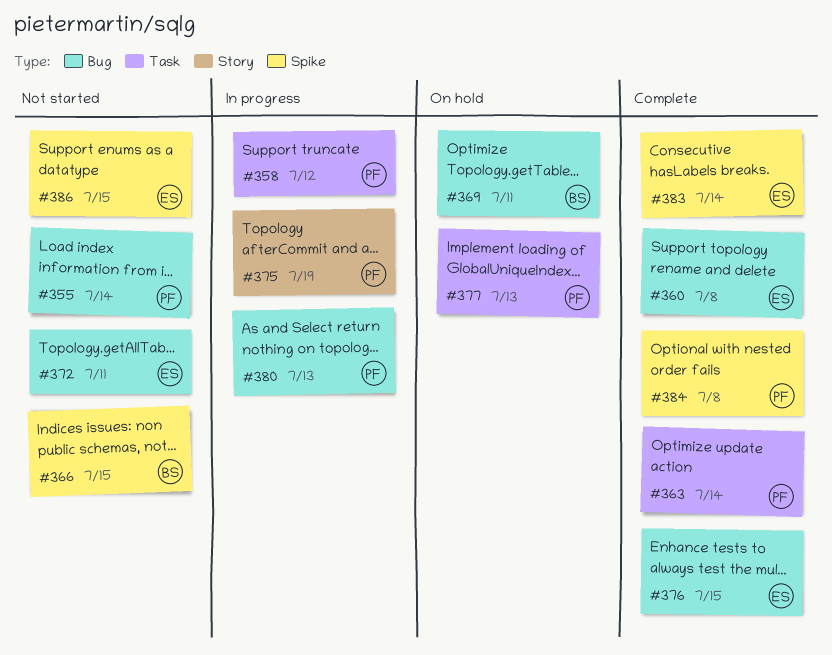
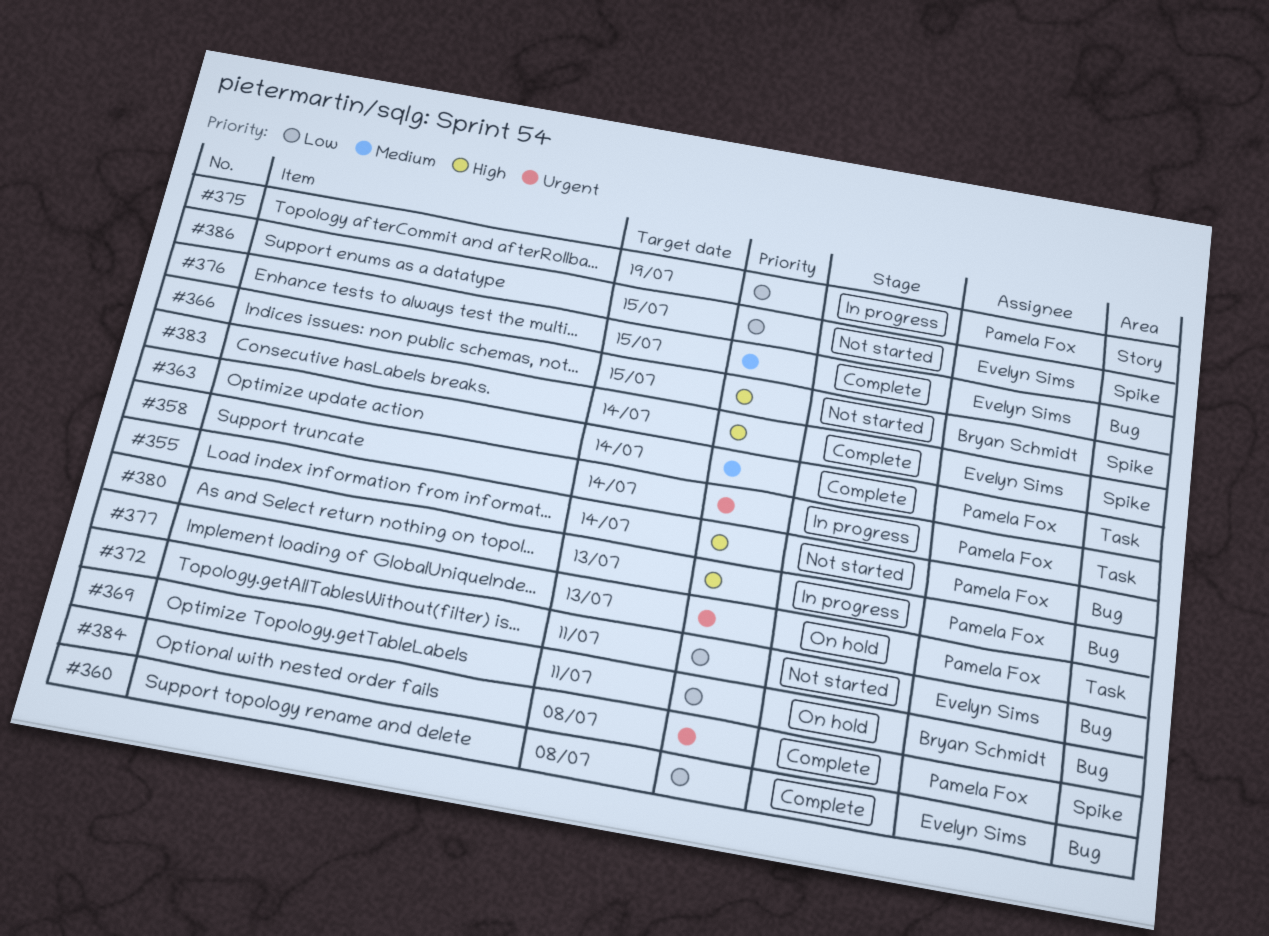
#358, due: Jul 12 -> Jul 14

